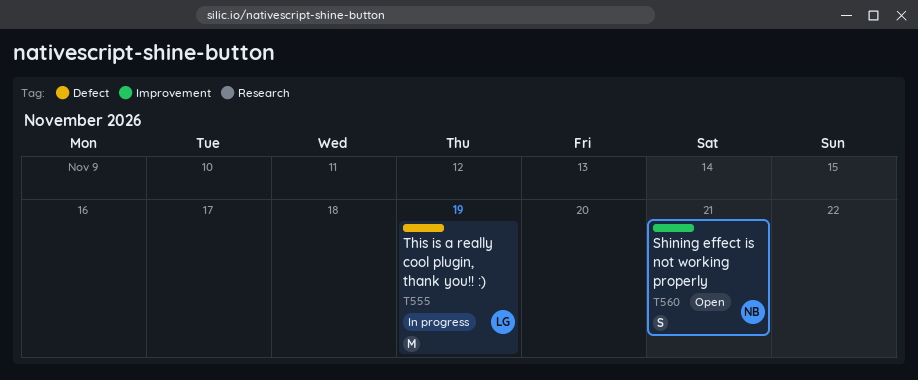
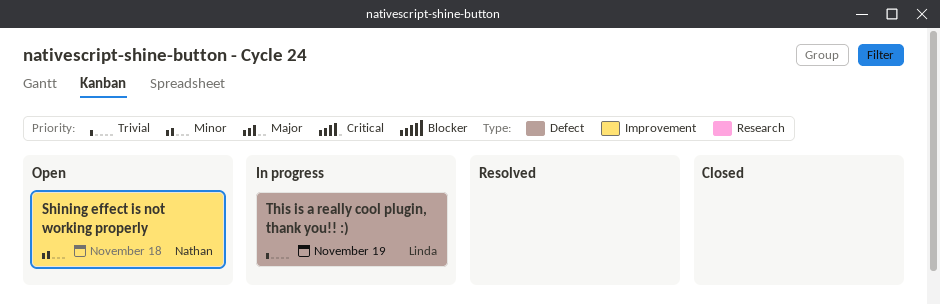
Shining effect is not working properly, due: Nov 21 -> Nov 18

